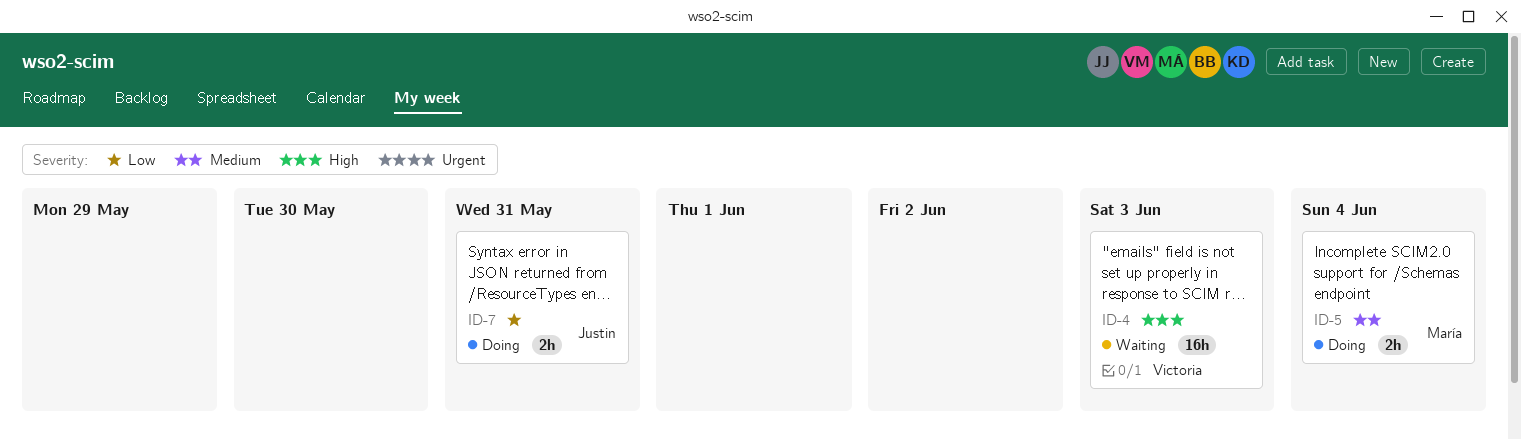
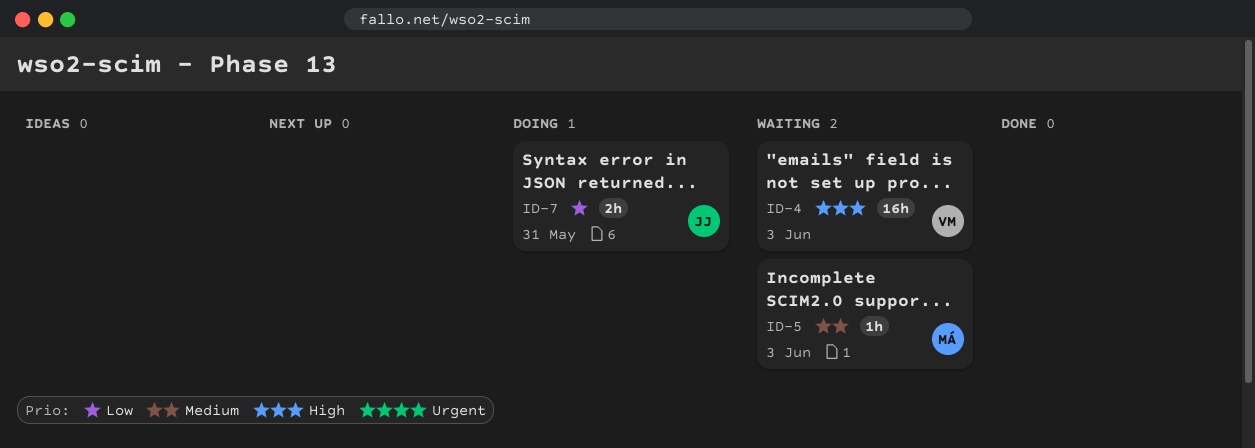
ID-5, status: Doing -> Waiting
ID-5, estimate: 2h -> 1h
ID-5, due: Jun 4 -> Jun 3

